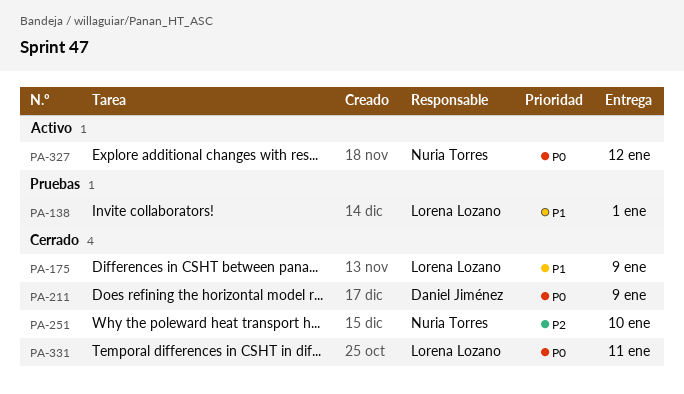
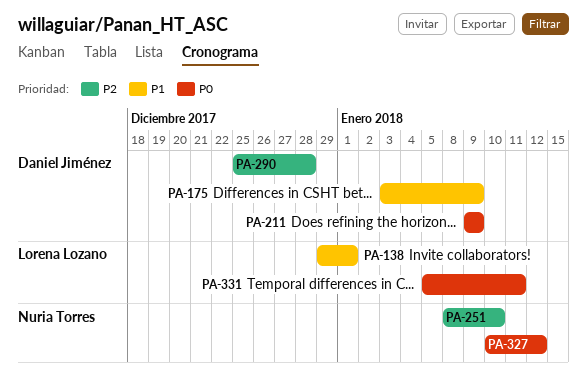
PA-175, owner: Lorena Lozano -> Daniel Jiménez
PA-290: none -> present

